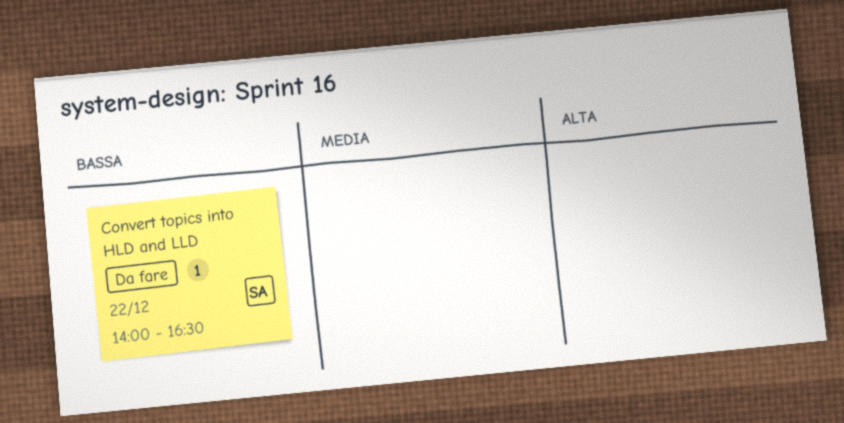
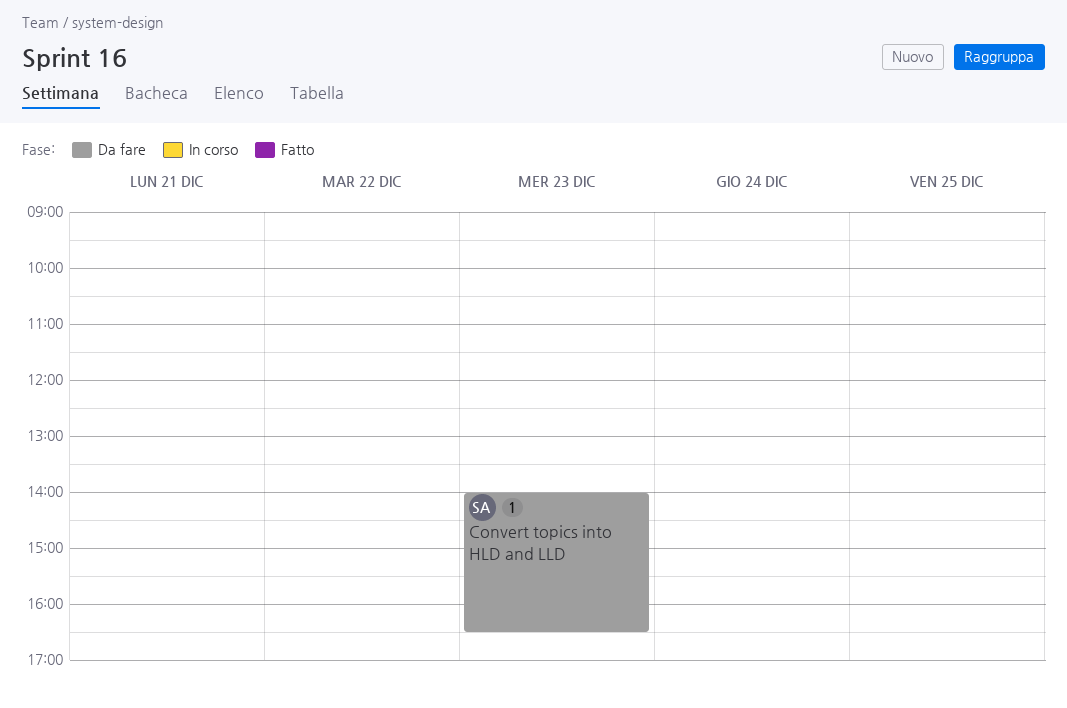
Convert topics into HLD and LLD, day: Dec 22 -> Dec 23

